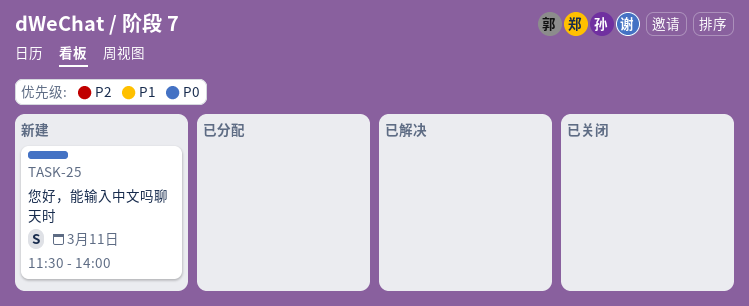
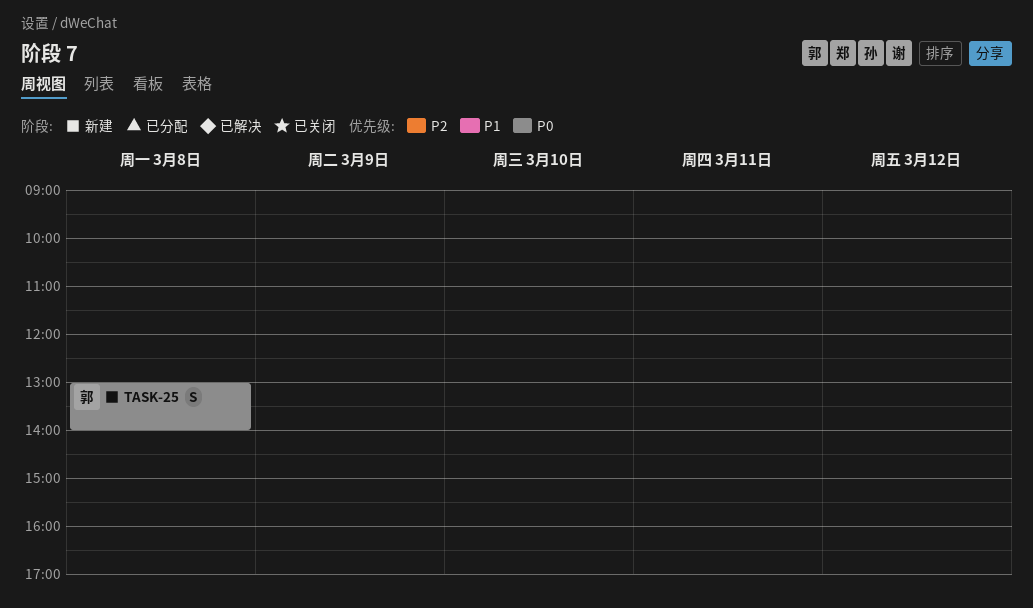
TASK-25, day: Mar 11 -> Mar 8
TASK-25, begins: 11:30 -> 13:00

